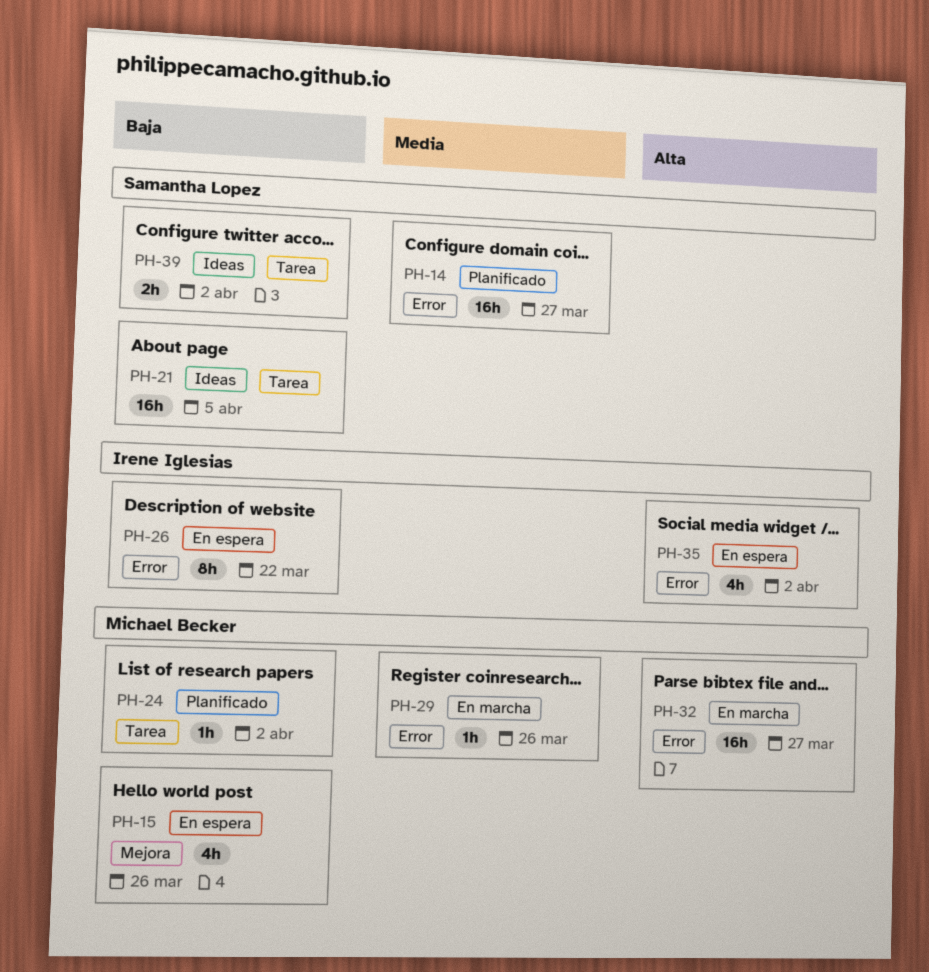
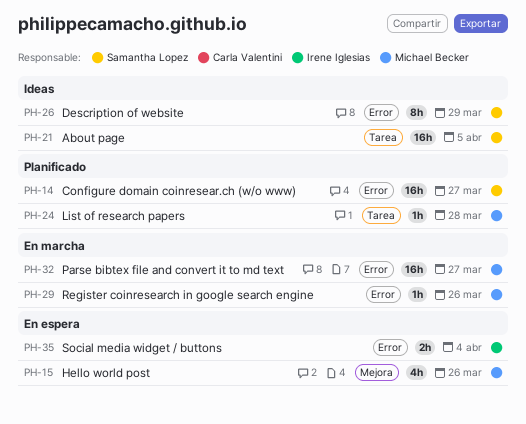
PH-24, due: Apr 2 -> Mar 28
PH-26, status: En espera -> Ideas
PH-26, owner: Irene Iglesias -> Samantha Lopez
PH-26, due: Mar 22 -> Mar 29
PH-35, estimate: 4h -> 2h
PH-35, due: Apr 2 -> Apr 4
PH-39: present -> none

